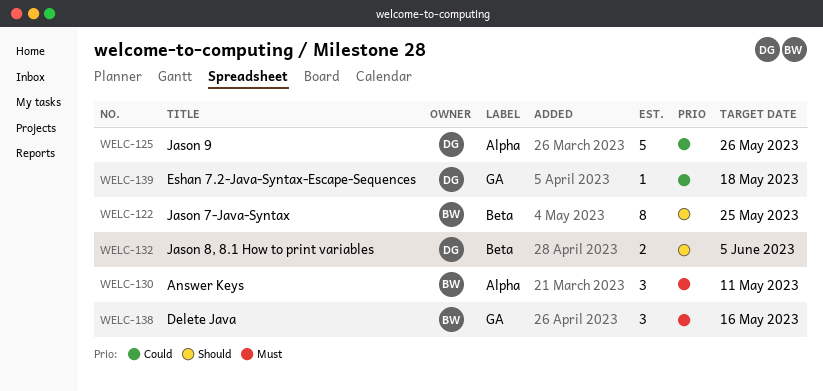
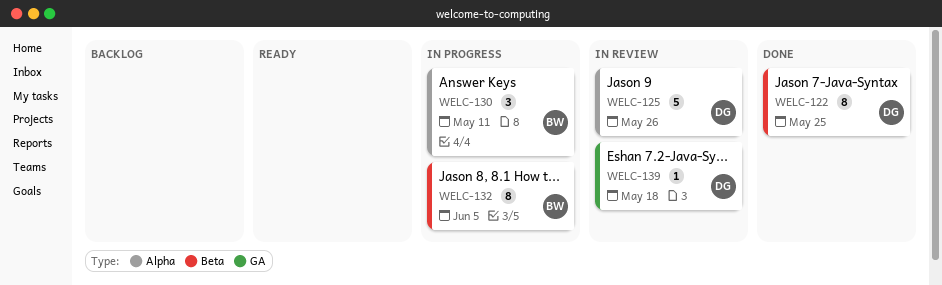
WELC-122, owner: BW -> DG
WELC-132, owner: DG -> BW
WELC-132, estimate: 2 -> 8
WELC-138: present -> none

